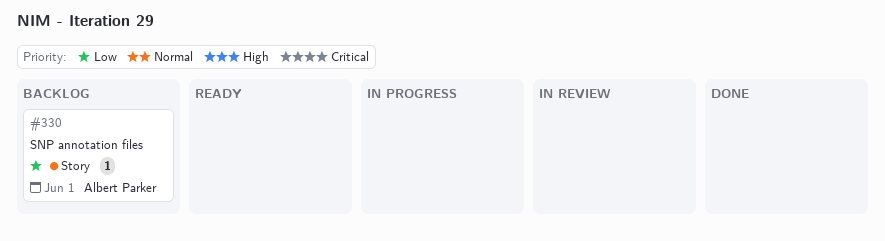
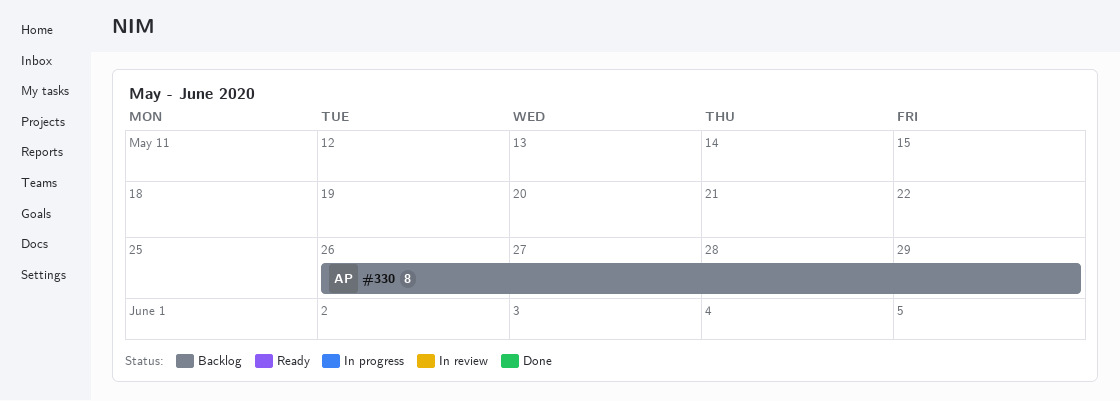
#330, estimate: 1 -> 8
#330, due: Jun 1 -> May 29

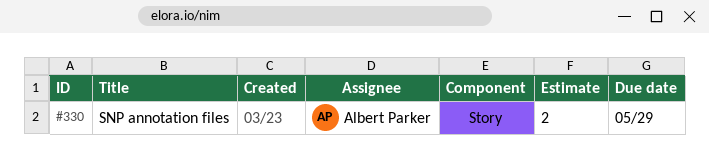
#330, estimate: 8 -> 2

